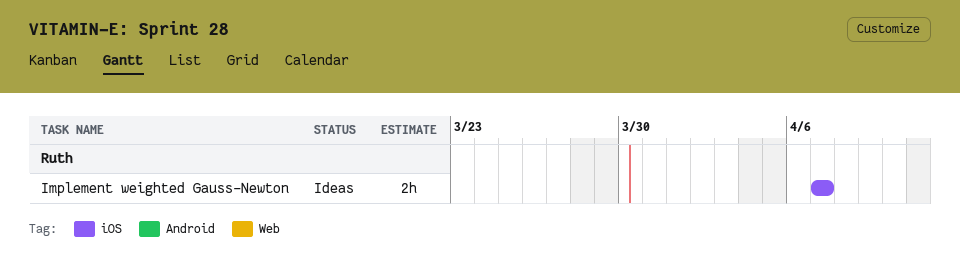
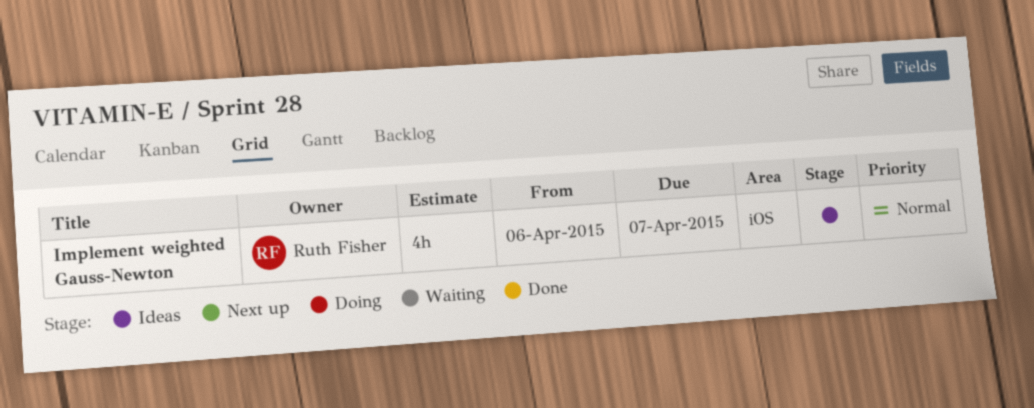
Implement weighted Gauss-Newton, estimate: 2h -> 4h
Implement weighted Gauss-Newton, start: Apr 7 -> Apr 6

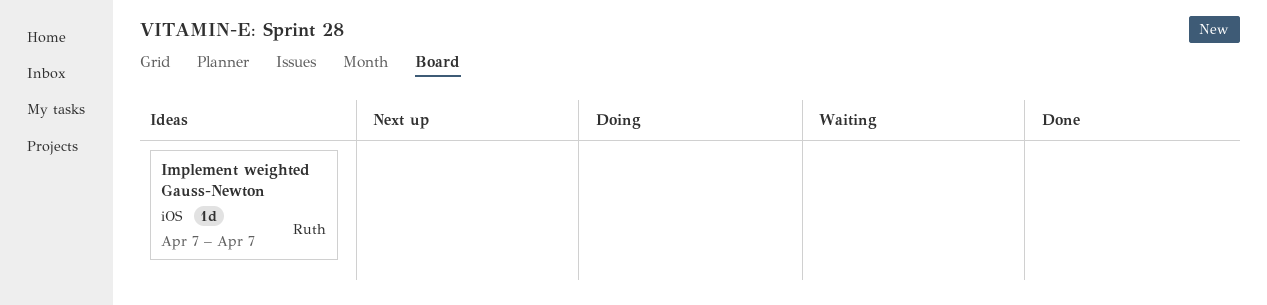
Implement weighted Gauss-Newton, estimate: 4h -> 1d
Implement weighted Gauss-Newton, start: Apr 6 -> Apr 7

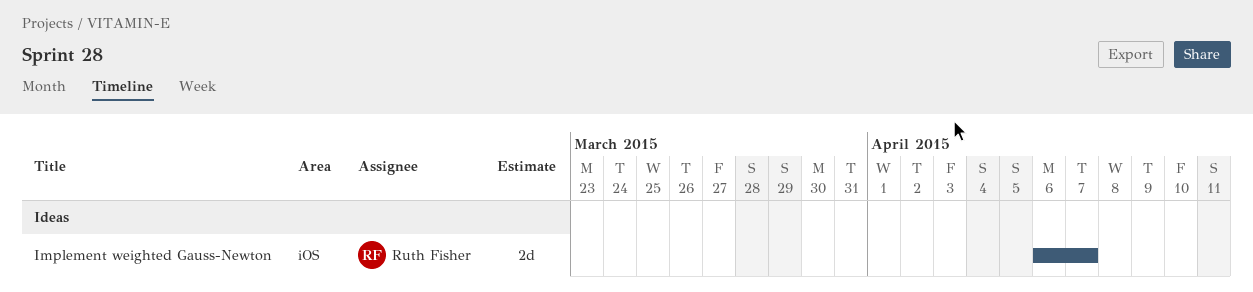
Implement weighted Gauss-Newton, estimate: 1d -> 2d
Implement weighted Gauss-Newton, start: Apr 7 -> Apr 6

